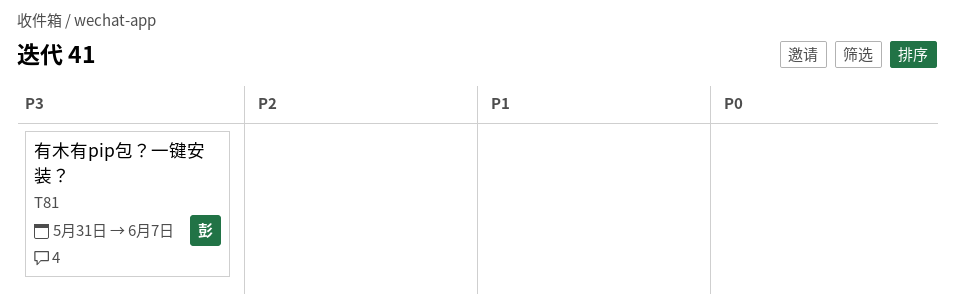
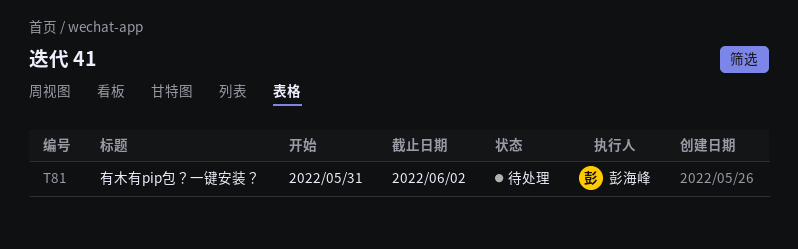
T81, due: Jun 7 -> Jun 2

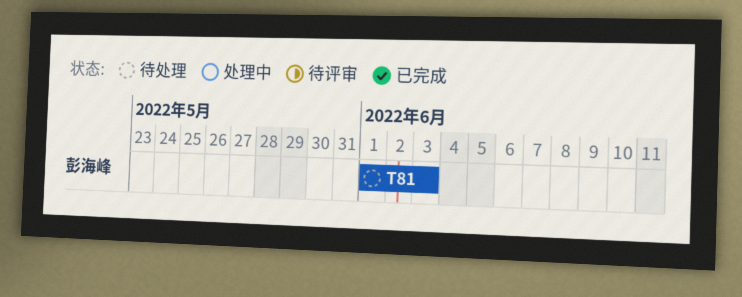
T81, start: May 31 -> Jun 1
T81, due: Jun 2 -> Jun 3

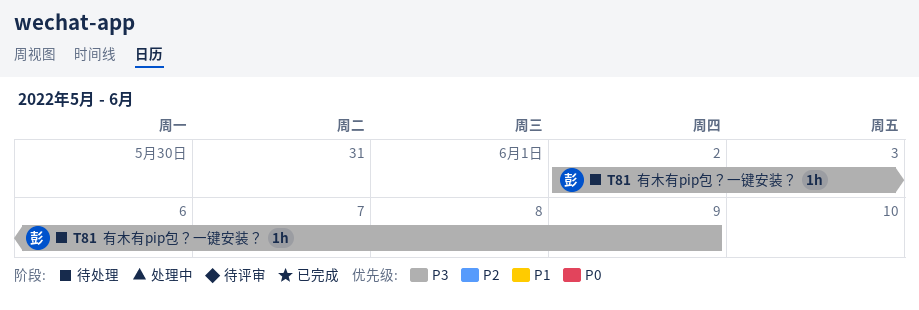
T81, start: Jun 1 -> Jun 2
T81, due: Jun 3 -> Jun 9

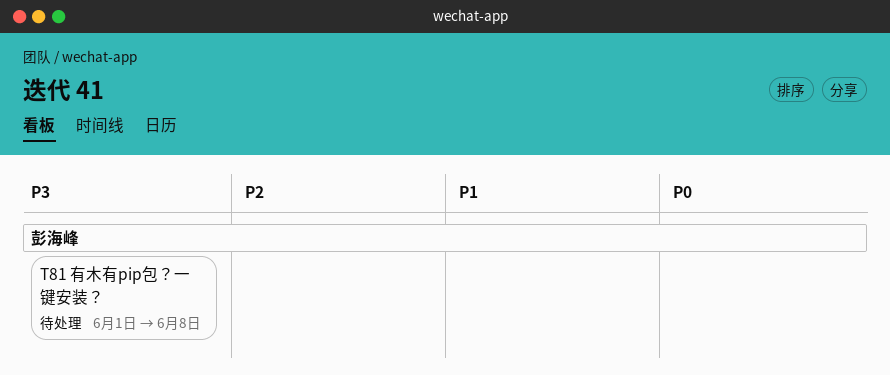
T81, start: Jun 2 -> Jun 1
T81, due: Jun 9 -> Jun 8

